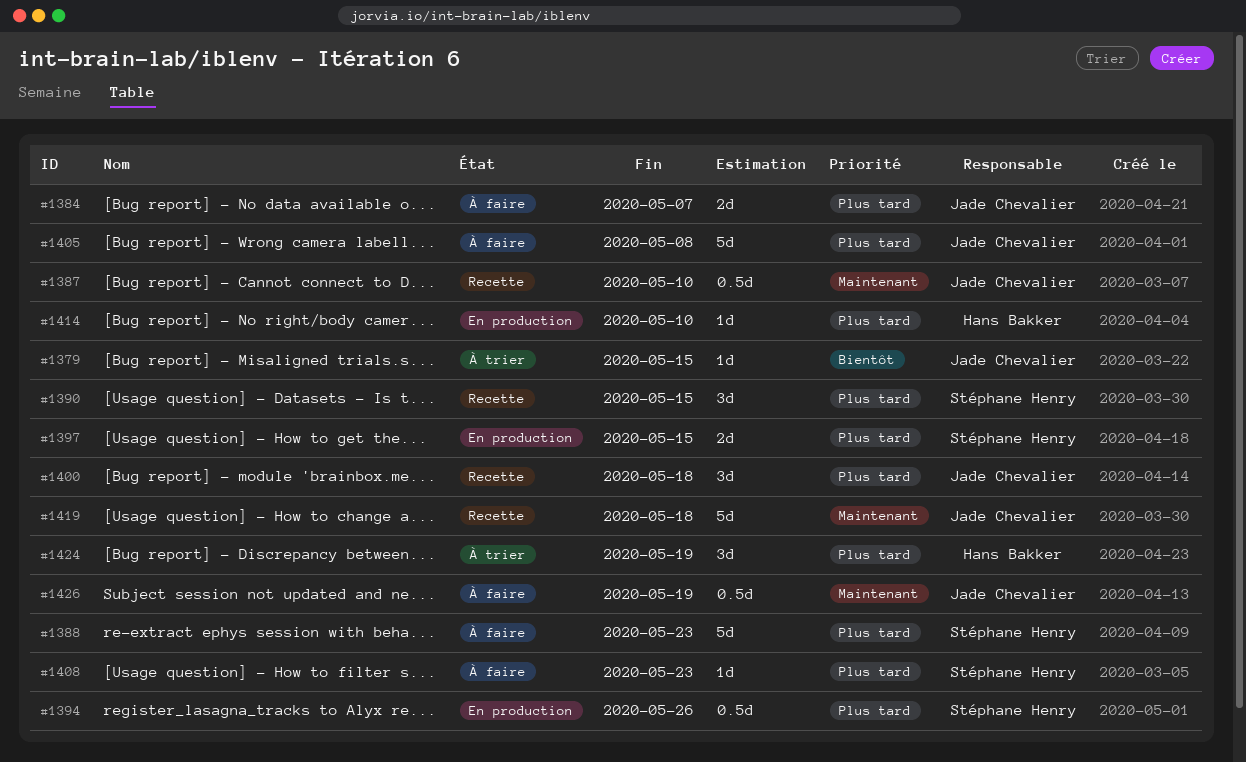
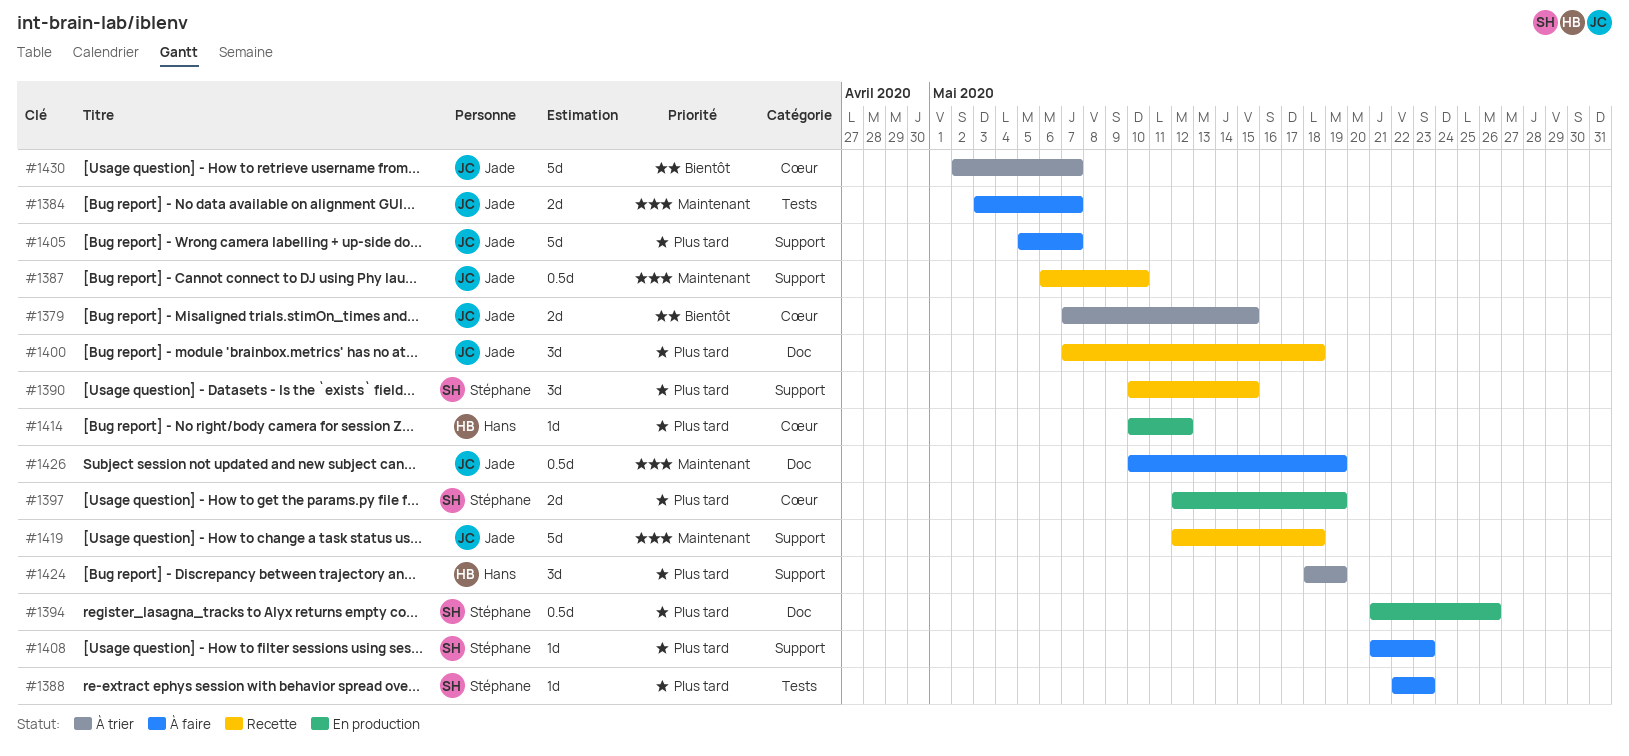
#1379, estimate: 1d -> 2d
#1384, priority: Plus tard -> Maintenant
#1388, estimate: 5d -> 1d
#1397, due: May 15 -> May 19
#1405, due: May 8 -> May 7
#1414, due: May 10 -> May 12
#1430: none -> present

